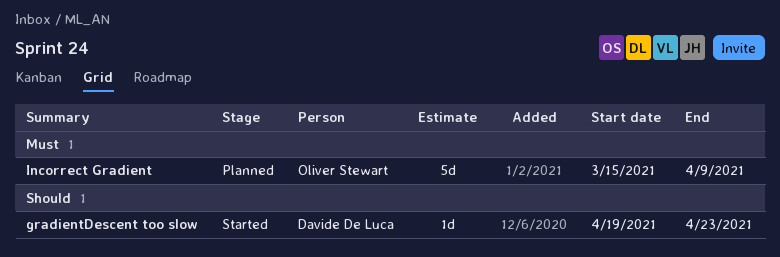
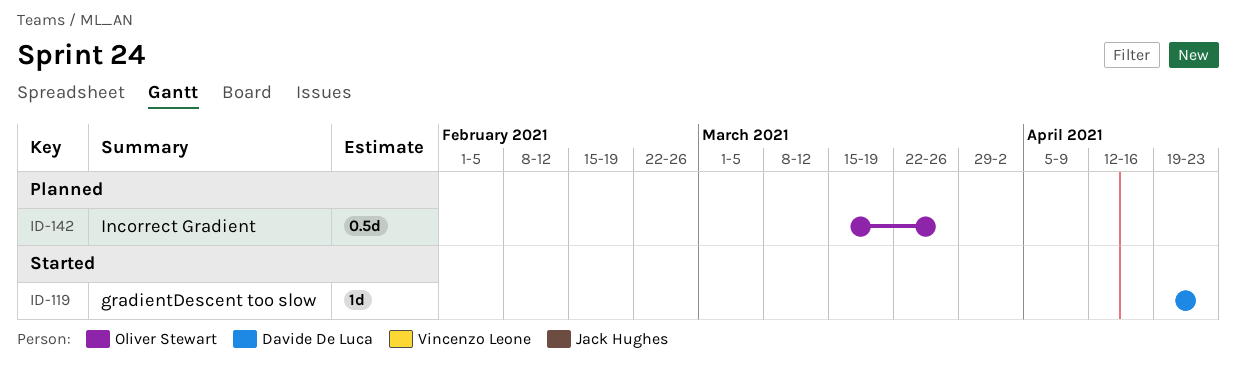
Incorrect Gradient, estimate: 5d -> 0.5d
Incorrect Gradient, due: Apr 9 -> Mar 26

